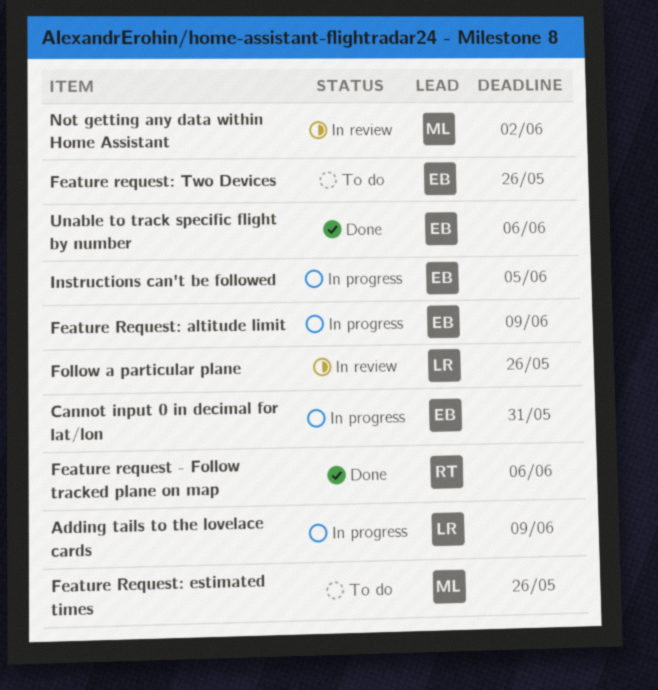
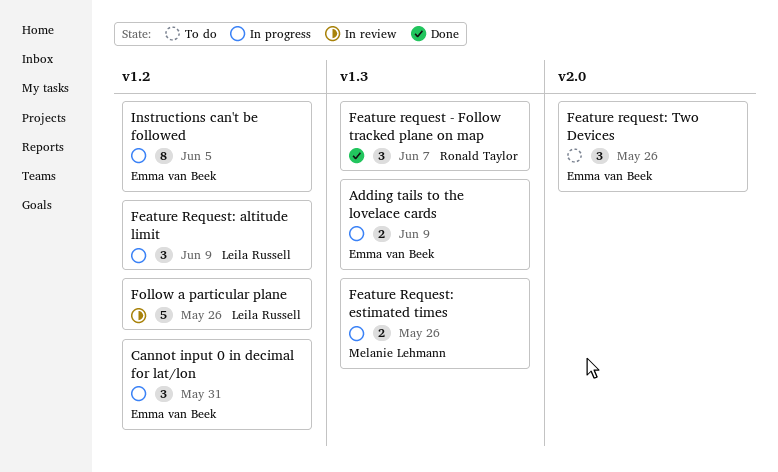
Adding tails to the lovelace cards, owner: Leila Russell -> Emma van Beek
Feature request - Follow tracked plane on map, due: Jun 6 -> Jun 7
Feature Request: altitude limit, owner: Emma van Beek -> Leila Russell
Feature Request: estimated times, status: To do -> In progress
Not getting any data within Home Assistant: present -> none
Unable to track specific flight by number: present -> none

